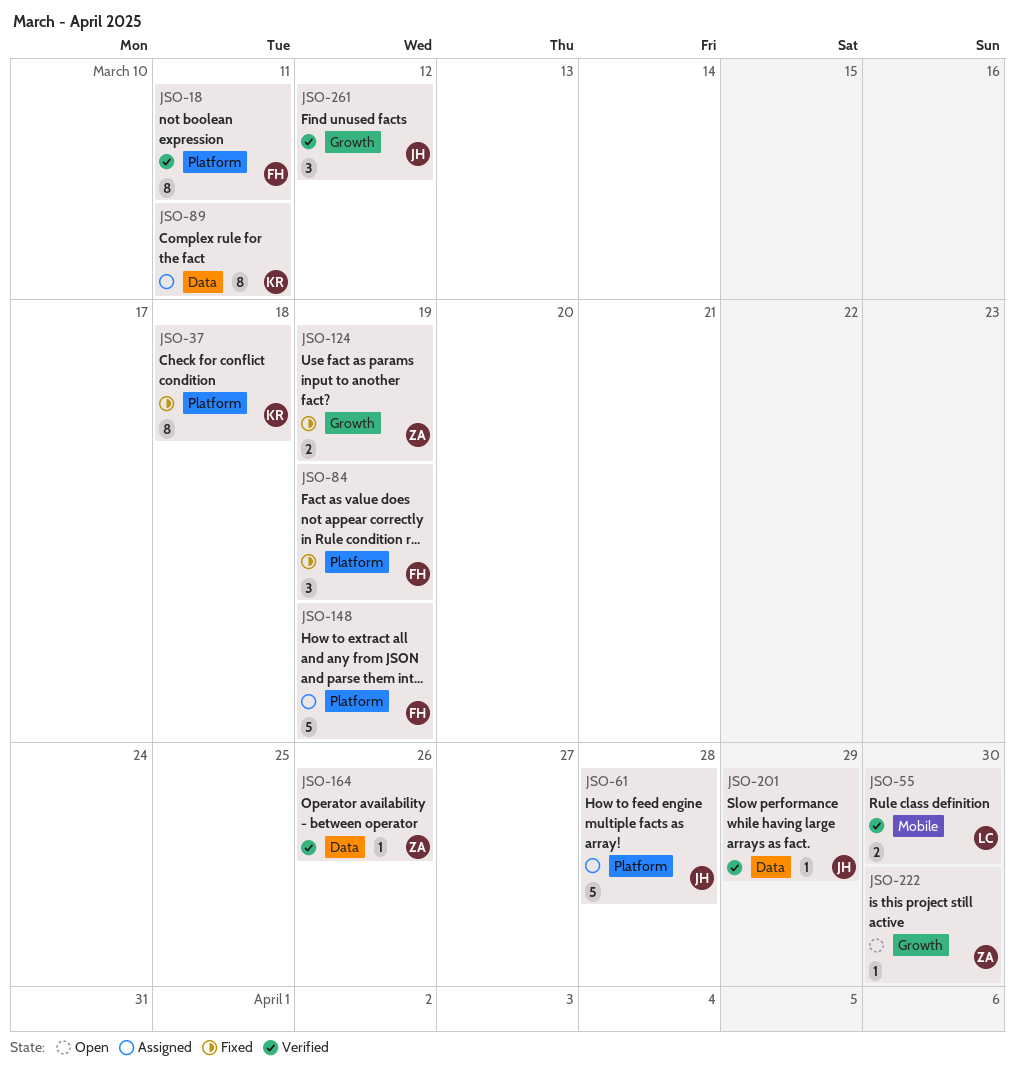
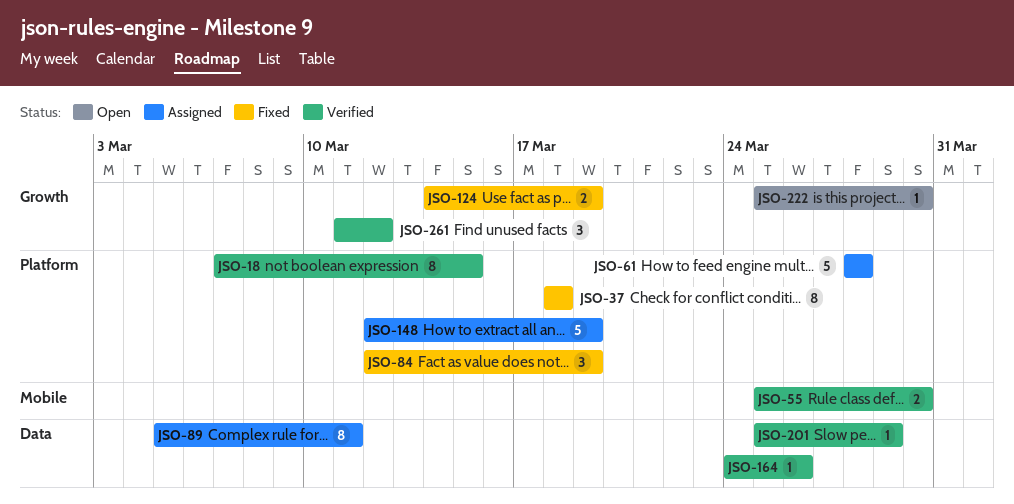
JSO-18, due: Mar 11 -> Mar 15

